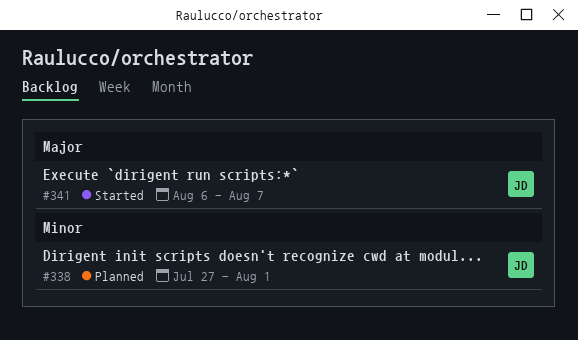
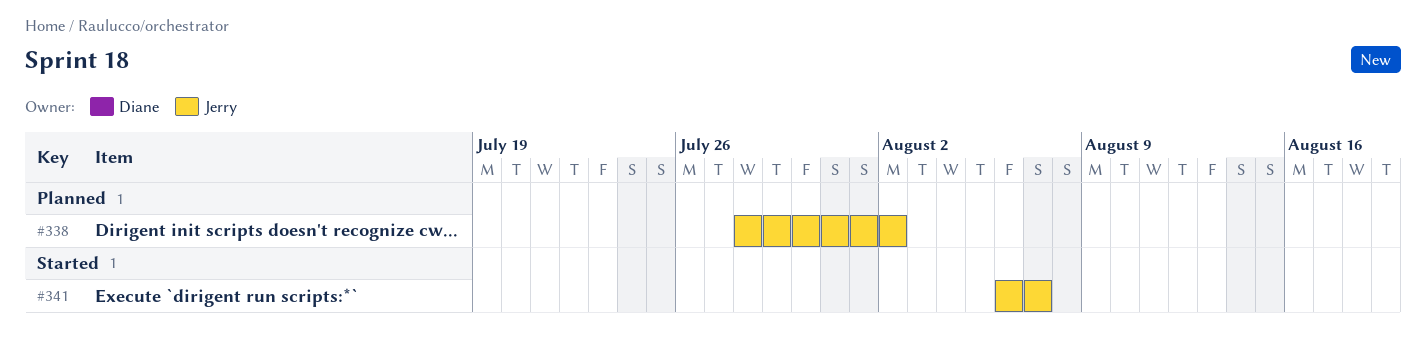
#338, start: Jul 27 -> Jul 28
#338, due: Aug 1 -> Aug 2

